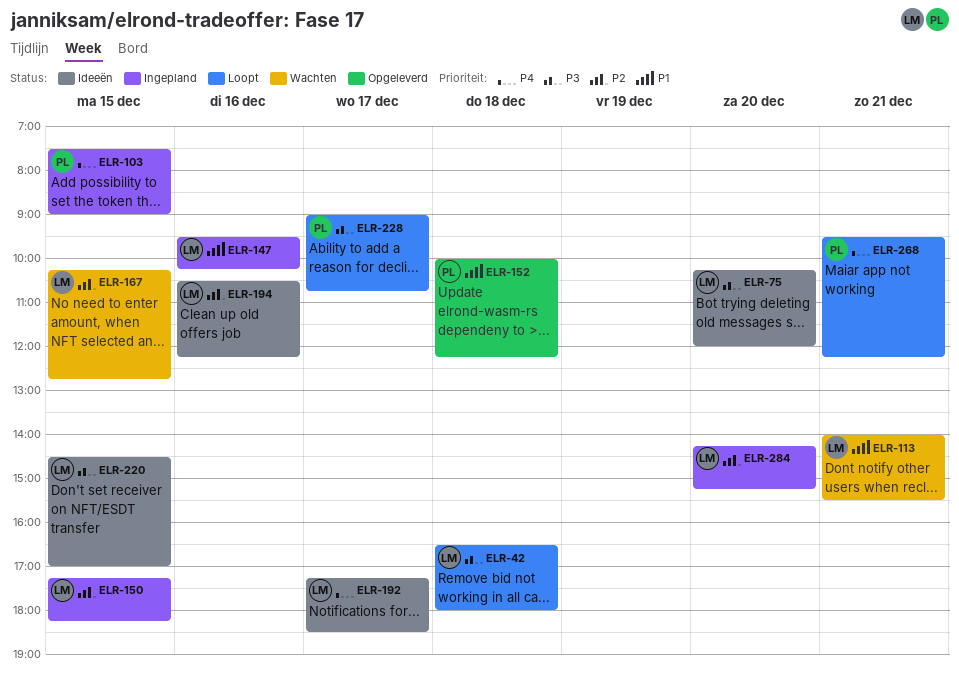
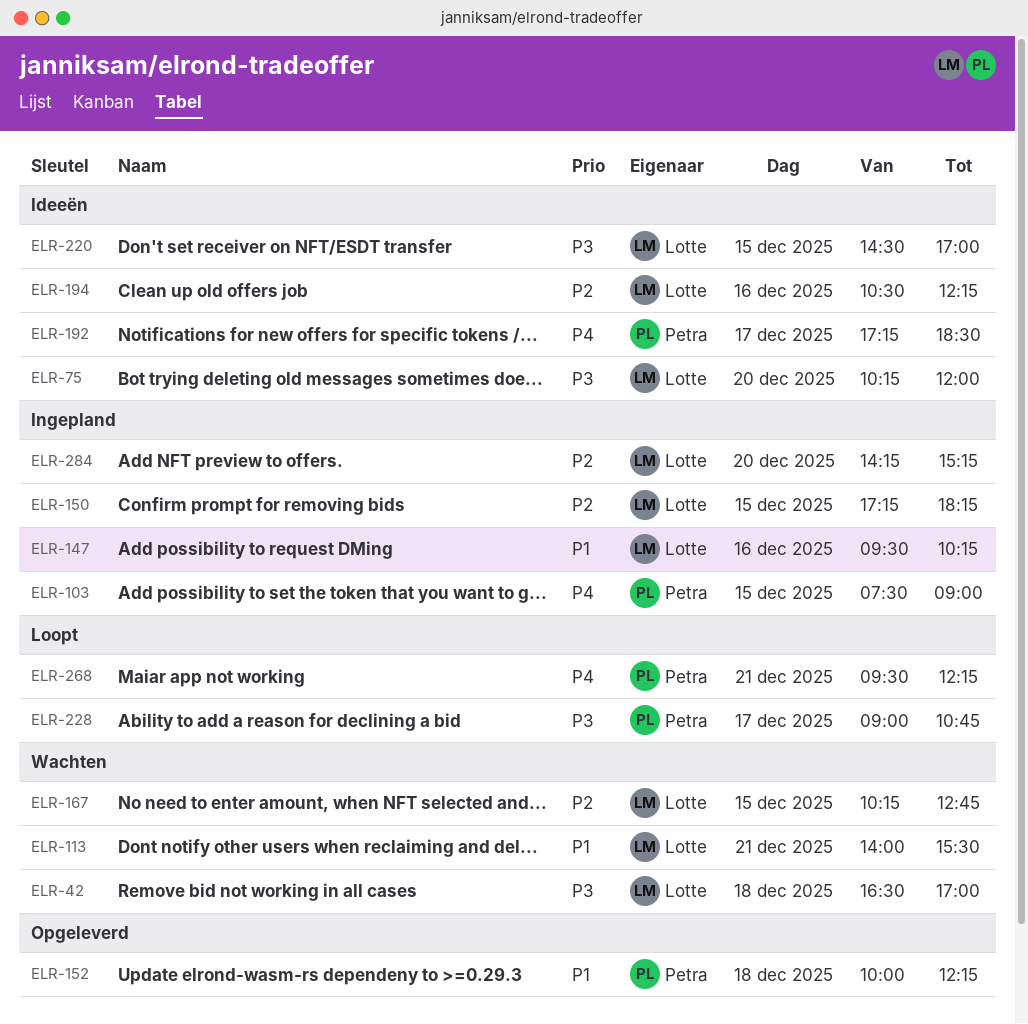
ELR-42, status: Loopt -> Wachten
ELR-42, ends: 18:00 -> 17:00
ELR-192, owner: Lotte -> Petra

